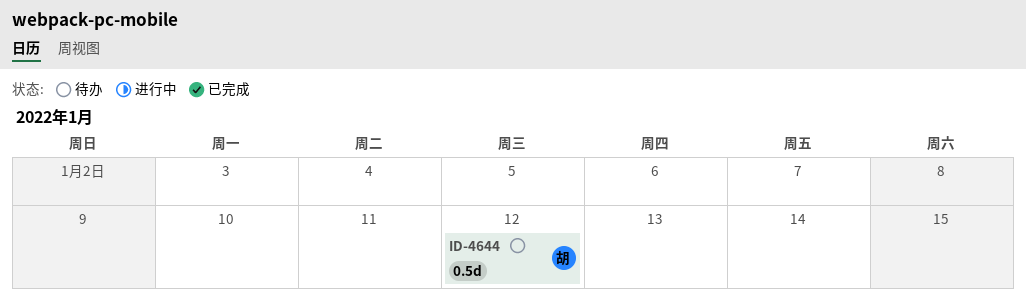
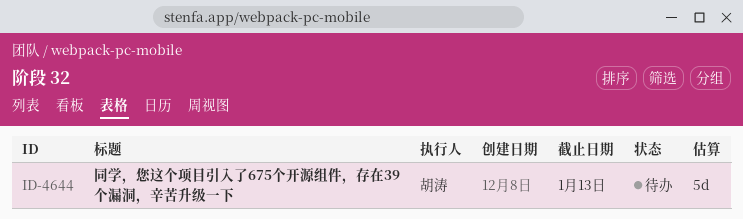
ID-4644, estimate: 0.5d -> 5d
ID-4644, due: Jan 12 -> Jan 13

